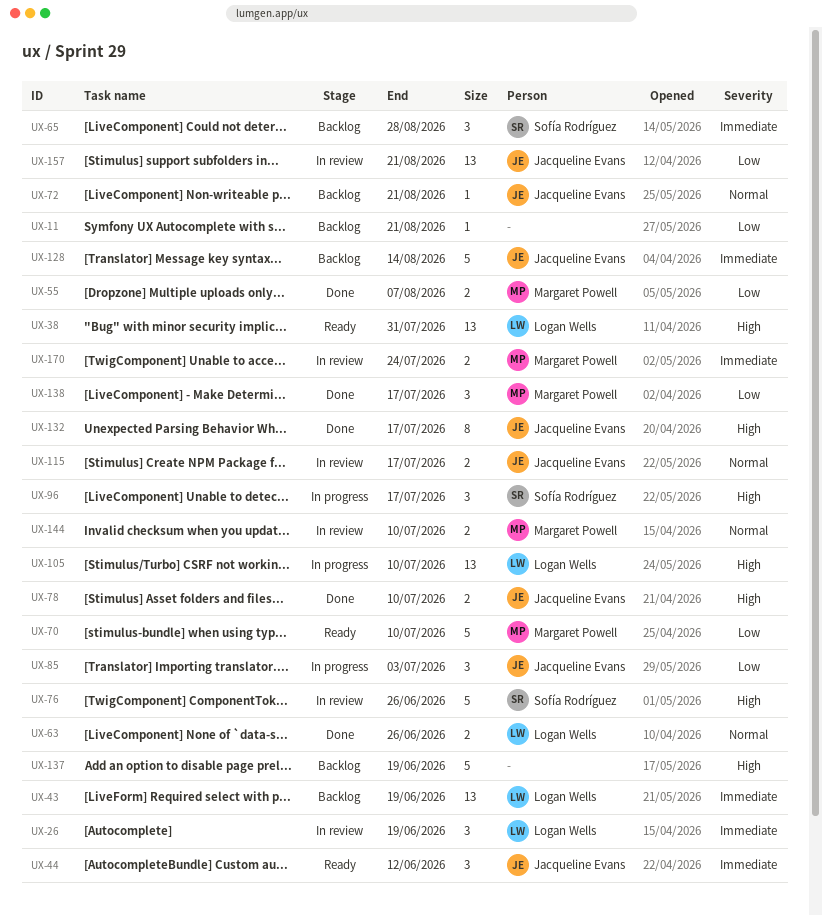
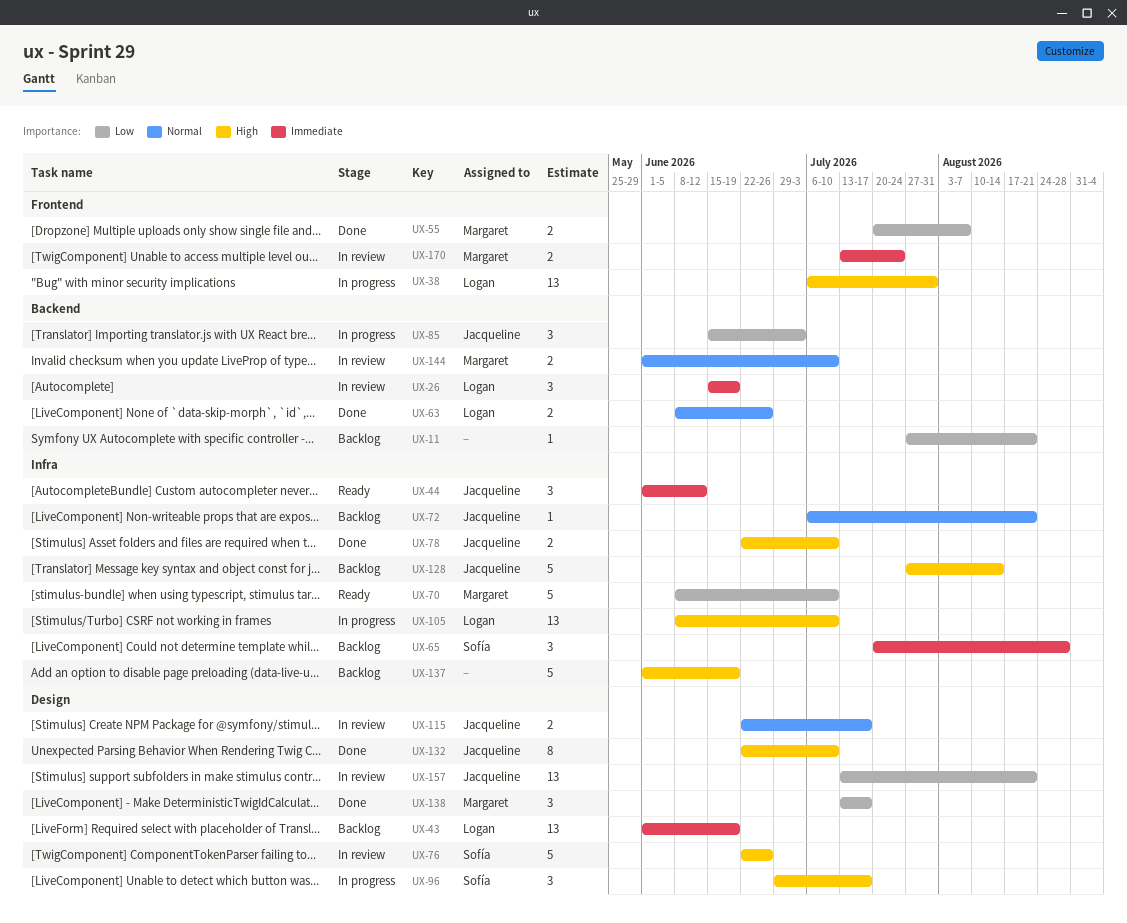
UX-38, status: Ready -> In progress
UX-128, priority: Immediate -> High
UX-132, due: Jul 17 -> Jul 10

